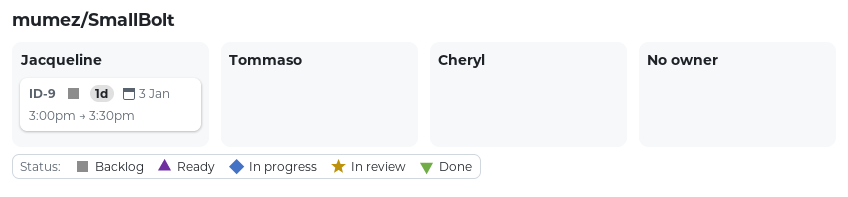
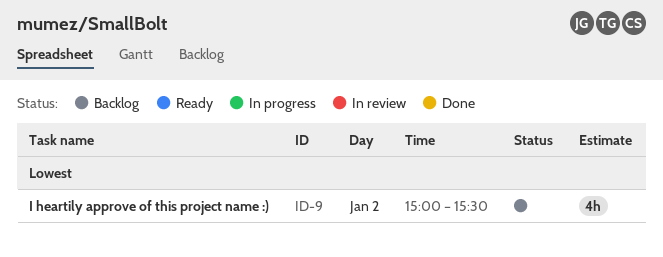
ID-9, estimate: 1d -> 4h
ID-9, day: Jan 3 -> Jan 2

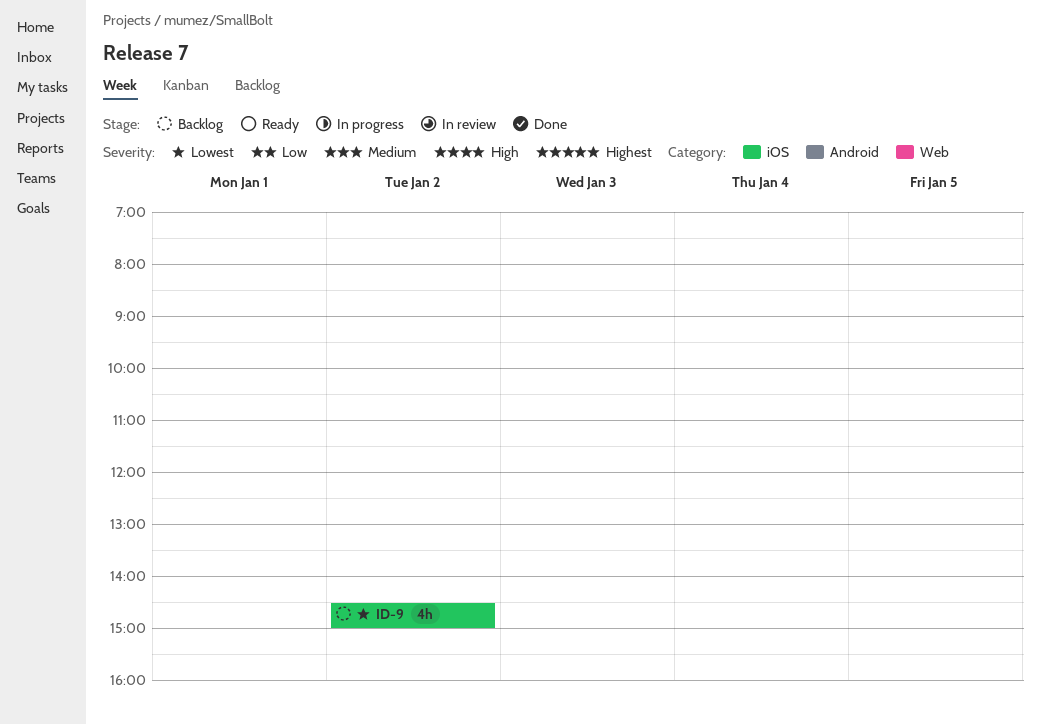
ID-9, begins: 15:00 -> 14:30
ID-9, ends: 15:30 -> 15:00

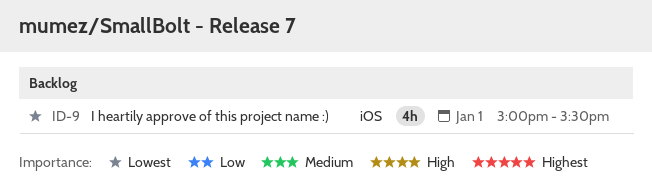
ID-9, day: Jan 2 -> Jan 1
ID-9, begins: 14:30 -> 15:00
ID-9, ends: 15:00 -> 15:30

